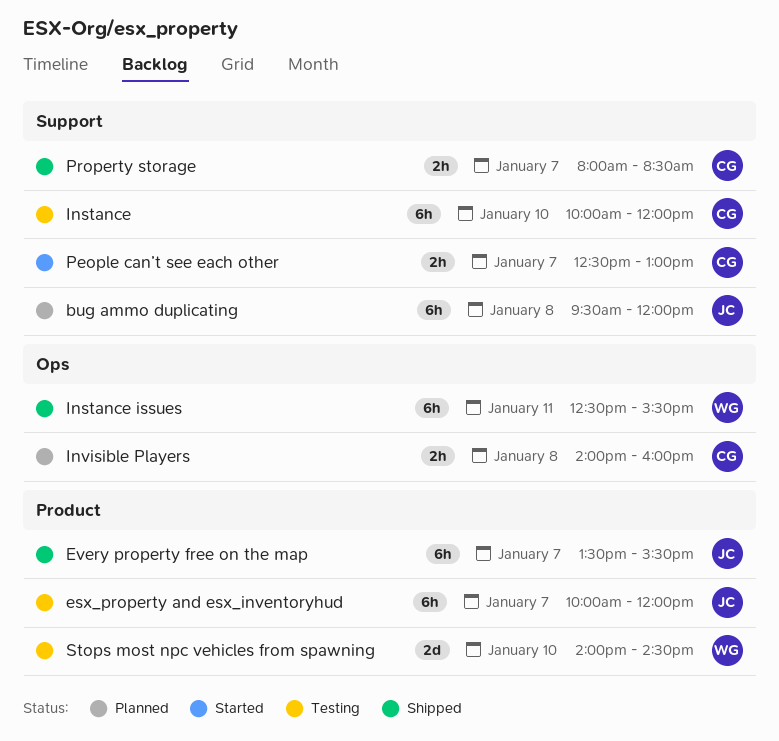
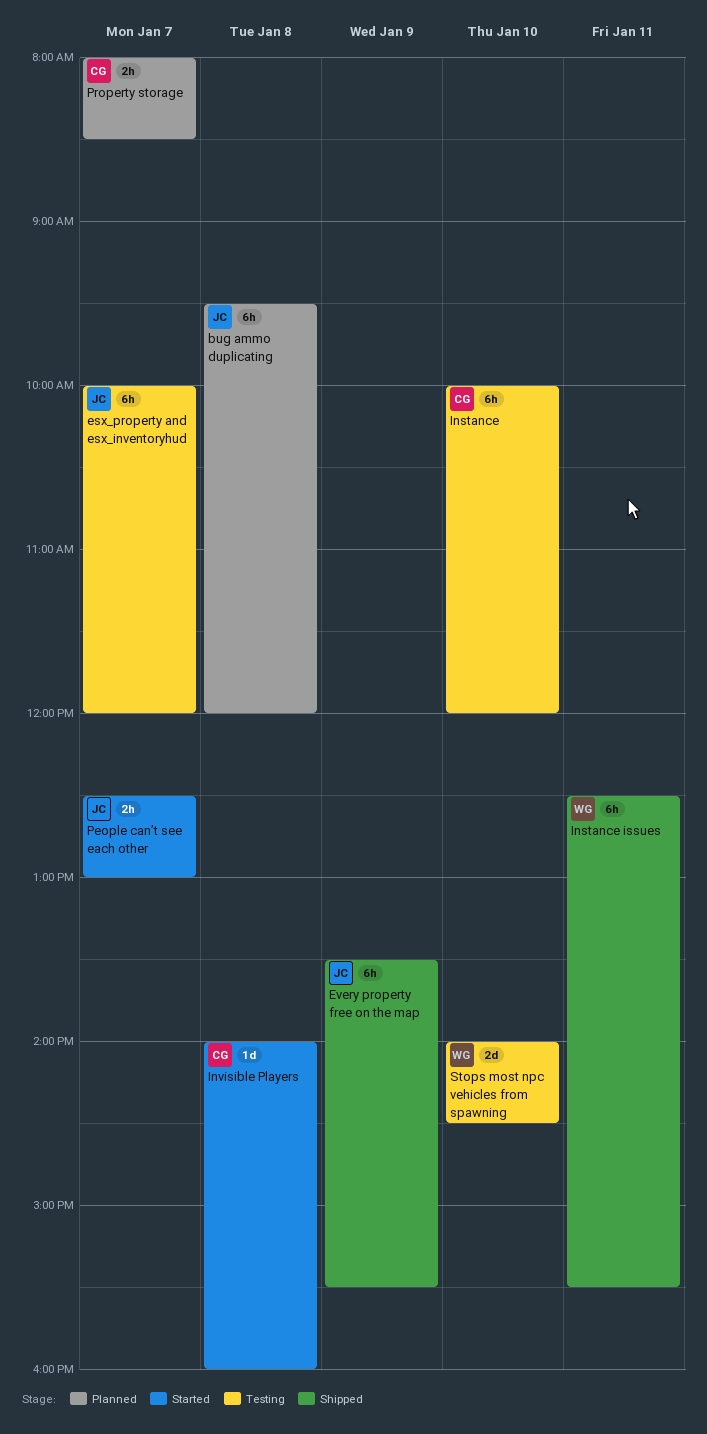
Every property free on the map, day: Jan 7 -> Jan 9
Invisible Players, status: Planned -> Started
Invisible Players, estimate: 2h -> 1d
People can’t see each other, owner: CG -> JC
Property storage, status: Shipped -> Planned

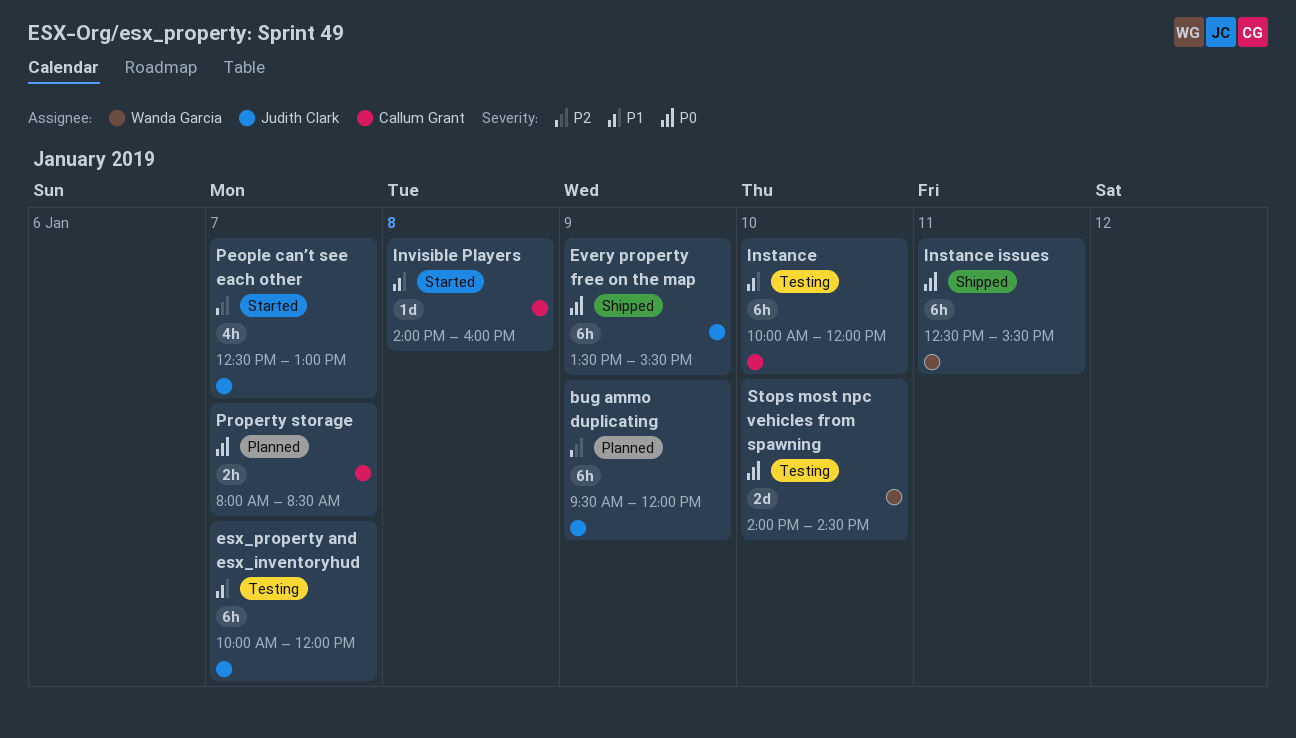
bug ammo duplicating, day: Jan 8 -> Jan 9
People can’t see each other, estimate: 2h -> 4h

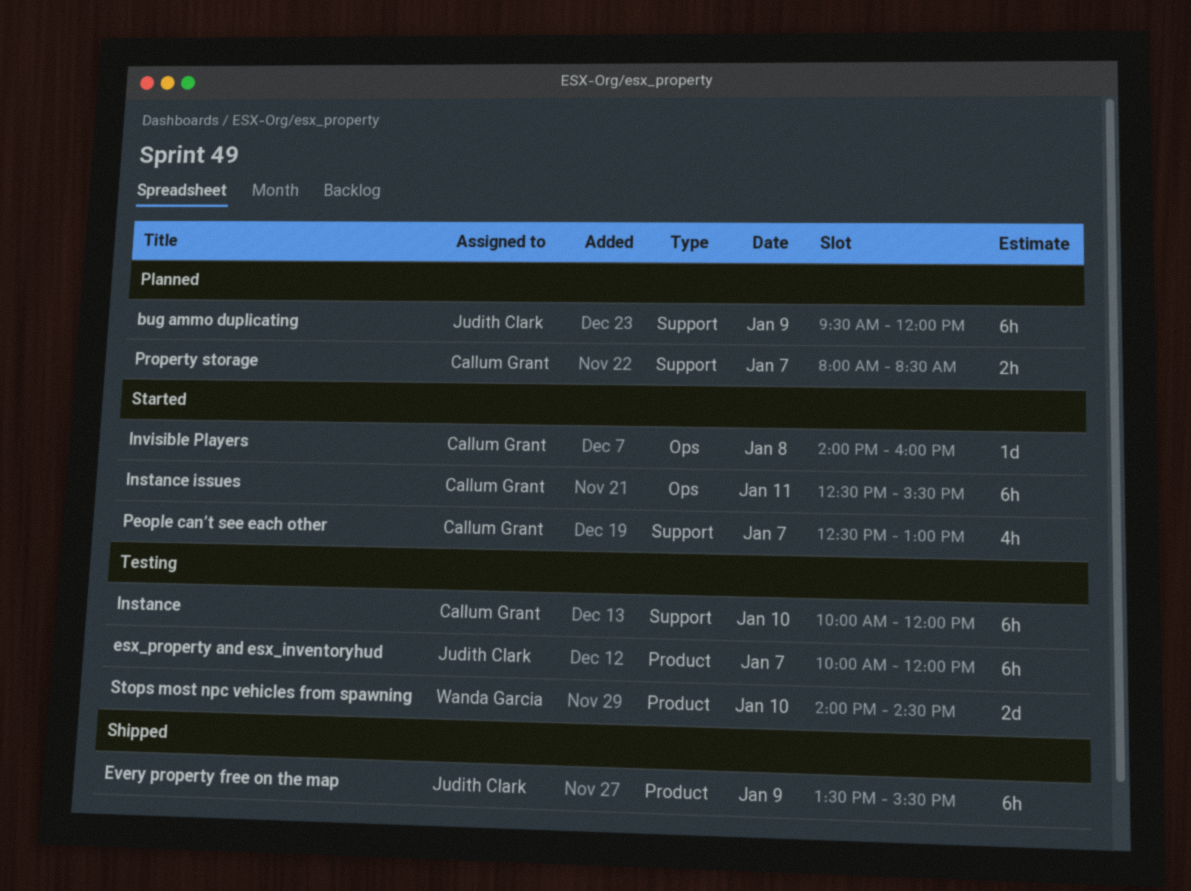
Instance issues, status: Shipped -> Started
Instance issues, owner: Wanda Garcia -> Callum Grant
People can’t see each other, owner: Judith Clark -> Callum Grant

